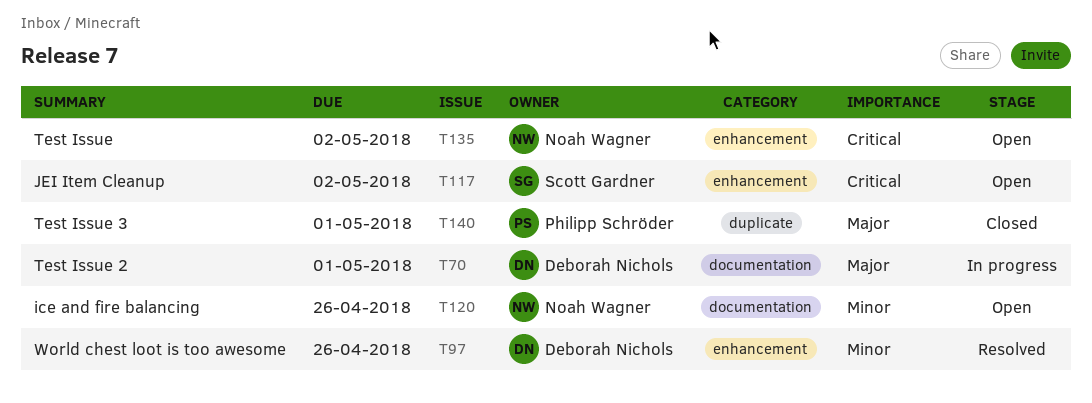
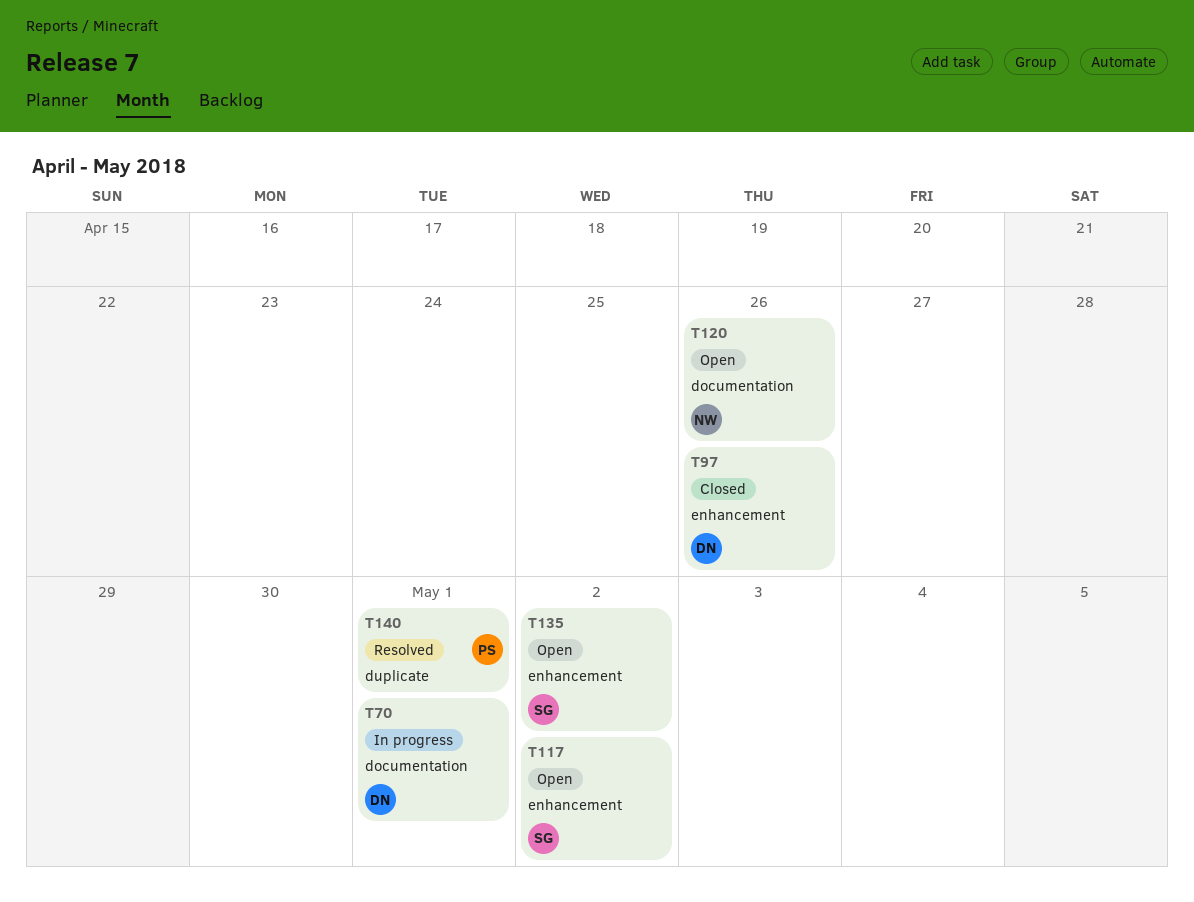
T97, status: Resolved -> Closed
T135, owner: Noah Wagner -> Scott Gardner
T140, status: Closed -> Resolved

